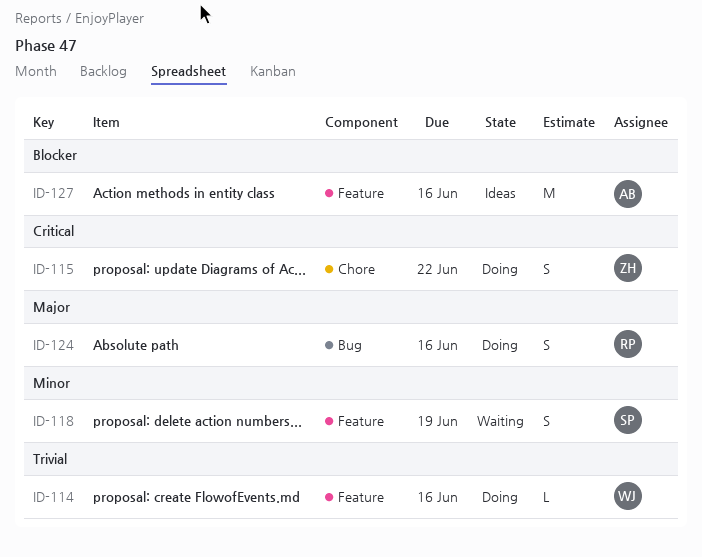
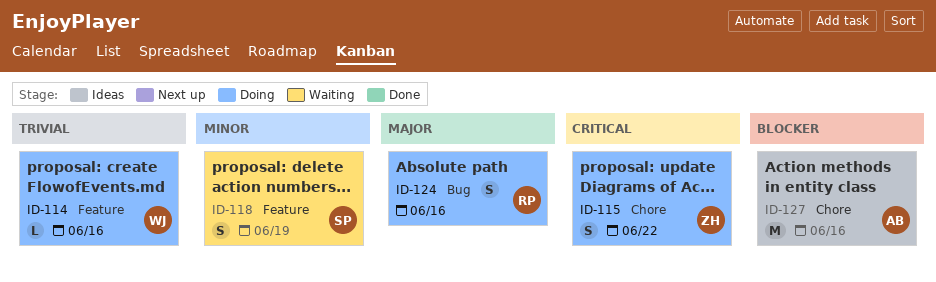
ID-127, label: Feature -> Chore

